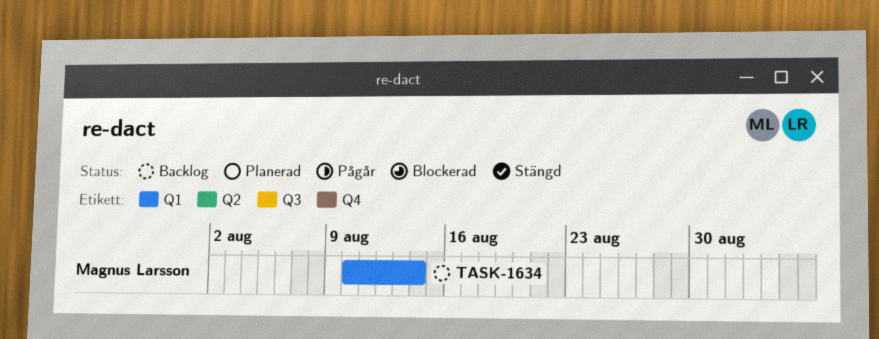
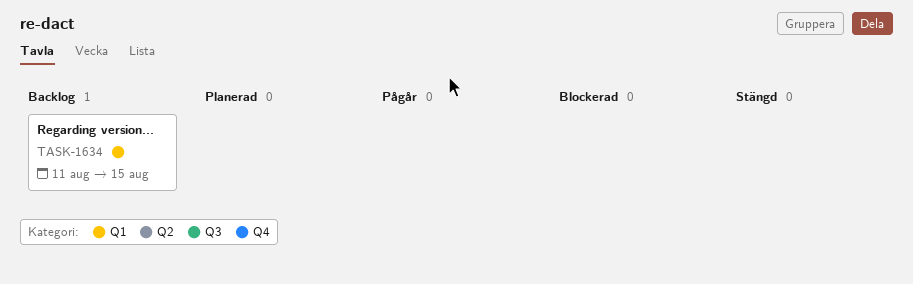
TASK-1634, start: Aug 10 -> Aug 11
TASK-1634, due: Aug 14 -> Aug 15

